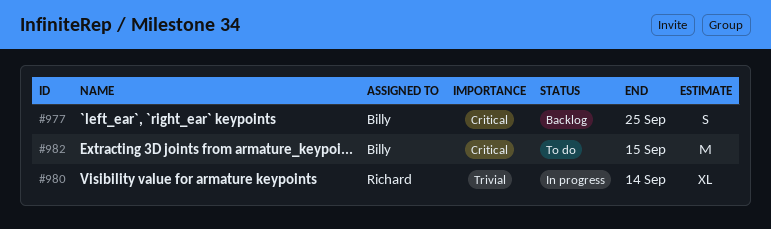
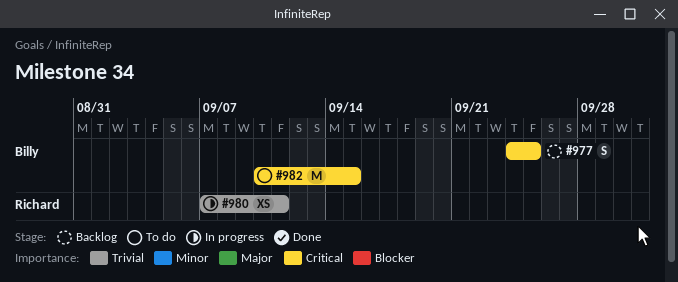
#980, estimate: XL -> XS
#980, due: Sep 14 -> Sep 11

